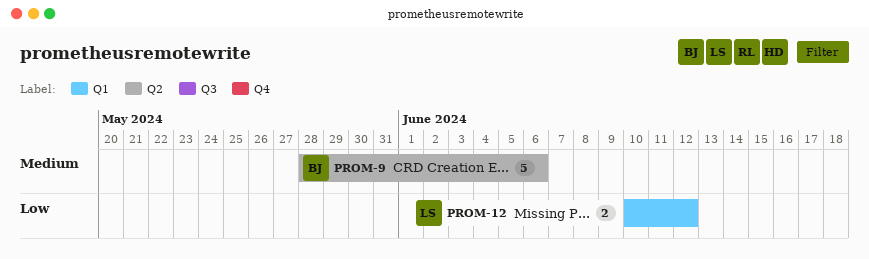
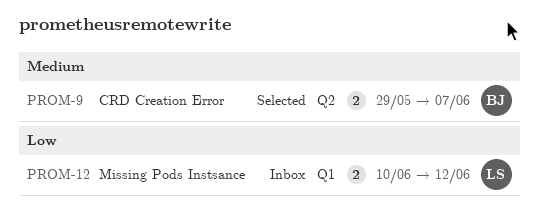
PROM-9, estimate: 5 -> 2
PROM-9, start: May 28 -> May 29
PROM-9, due: Jun 6 -> Jun 7

